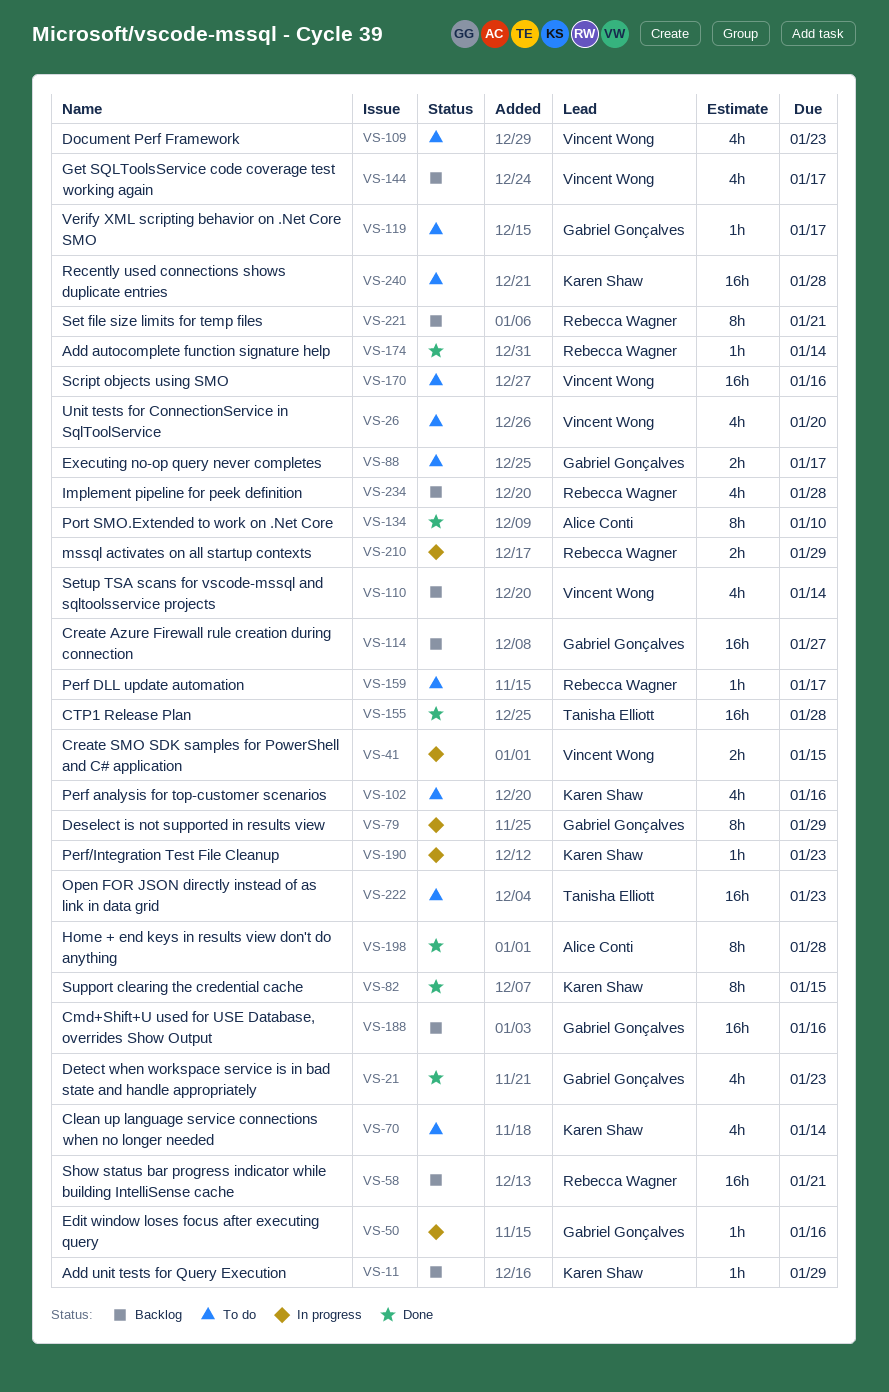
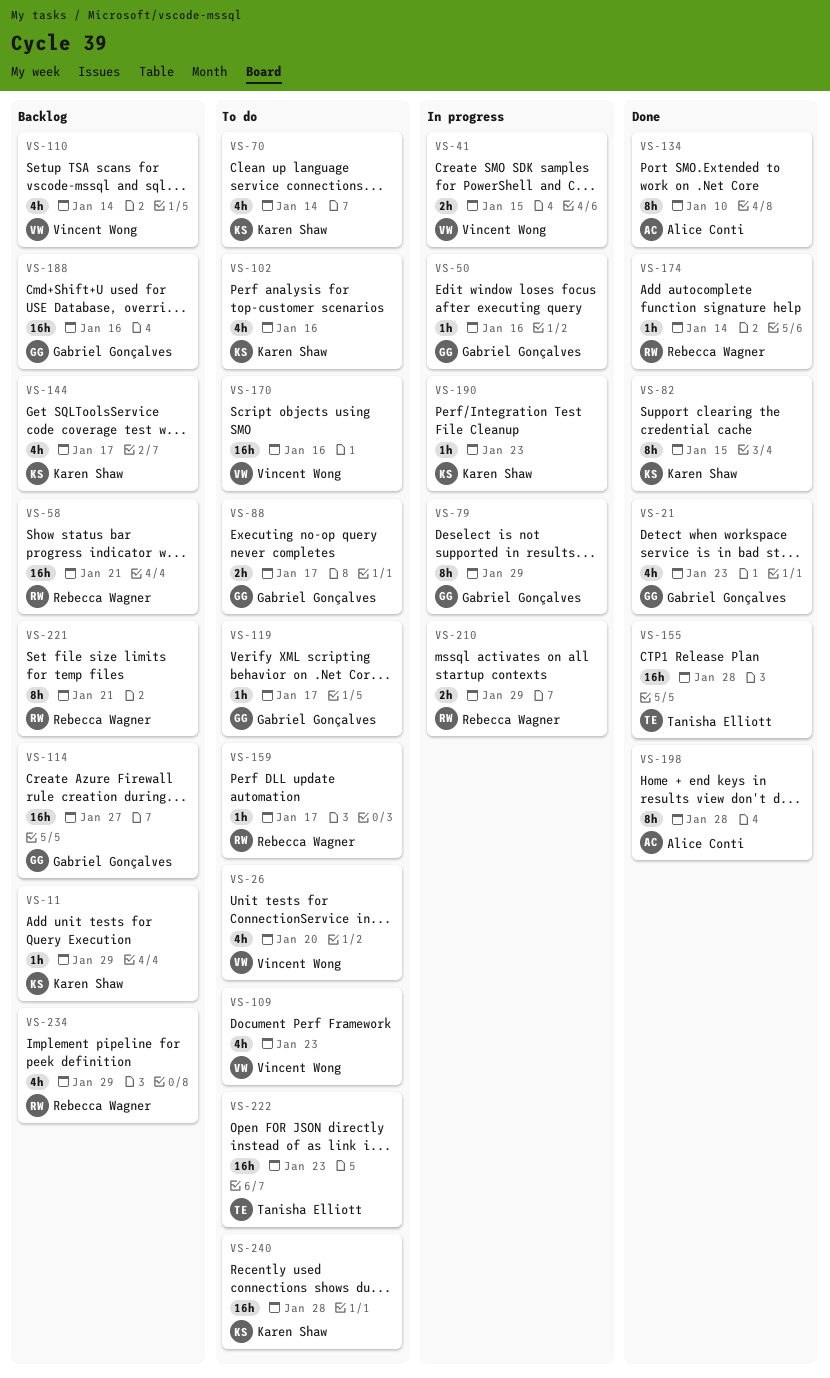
VS-144, owner: Vincent Wong -> Karen Shaw
VS-234, due: Jan 28 -> Jan 29

